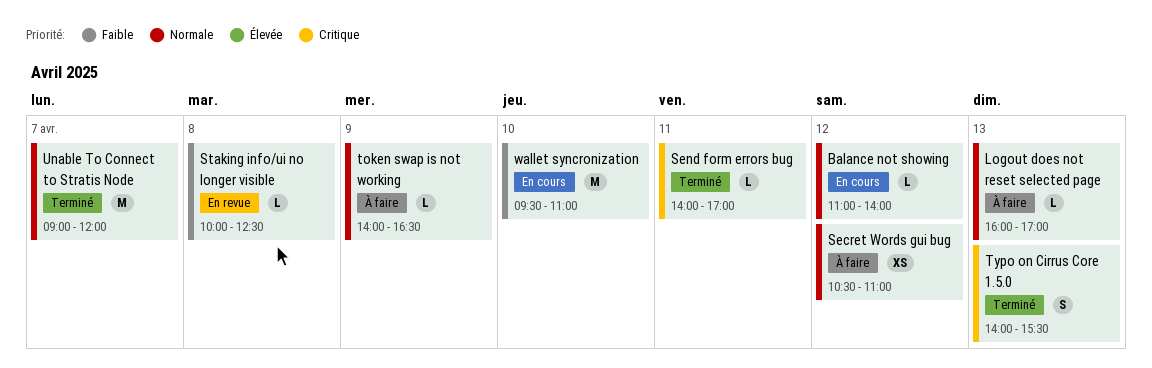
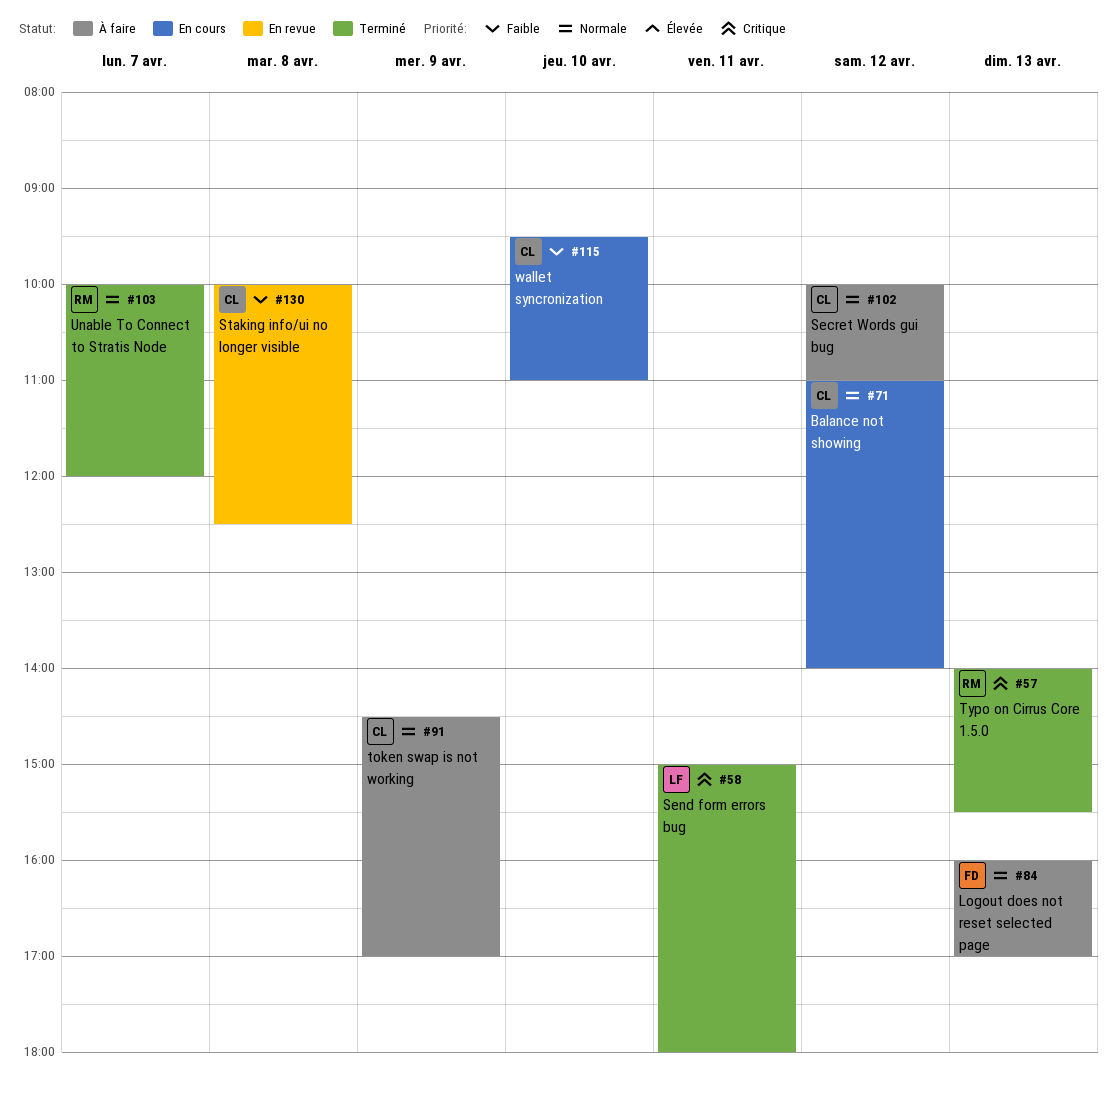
Secret Words gui bug, begins: 10:30 -> 10:00
Send form errors bug, begins: 14:00 -> 15:00
Send form errors bug, ends: 17:00 -> 18:00
token swap is not working, begins: 14:00 -> 14:30
token swap is not working, ends: 16:30 -> 17:00
Unable To Connect to Stratis Node, begins: 09:00 -> 10:00

